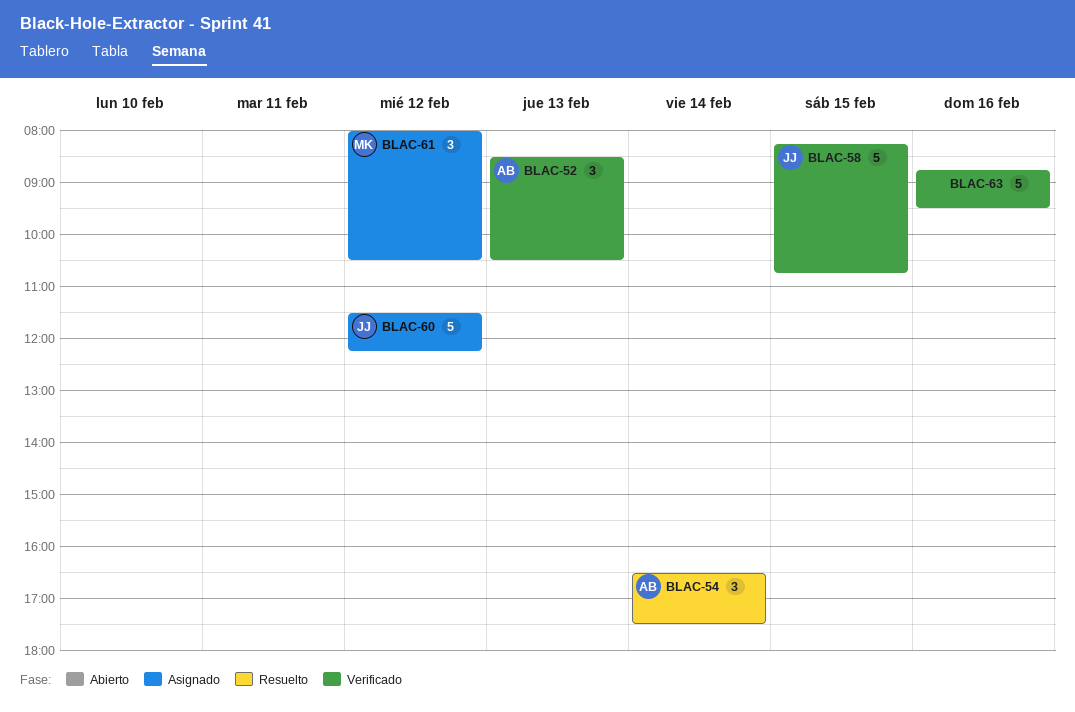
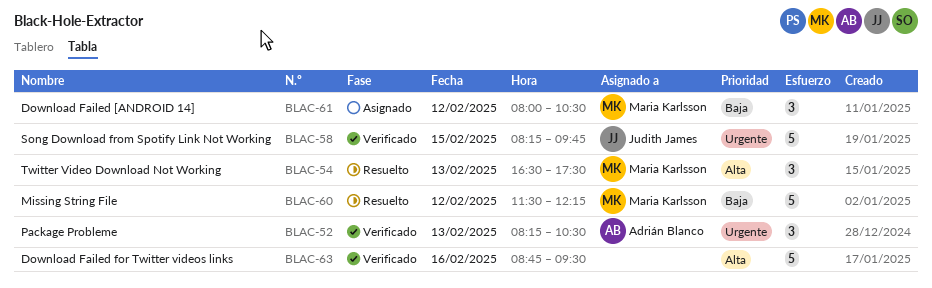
BLAC-52, begins: 08:30 -> 08:15
BLAC-54, owner: Adrián Blanco -> Maria Karlsson
BLAC-54, day: Feb 14 -> Feb 13
BLAC-58, ends: 10:45 -> 09:45
BLAC-60, status: Asignado -> Resuelto
BLAC-60, owner: Judith James -> Maria Karlsson

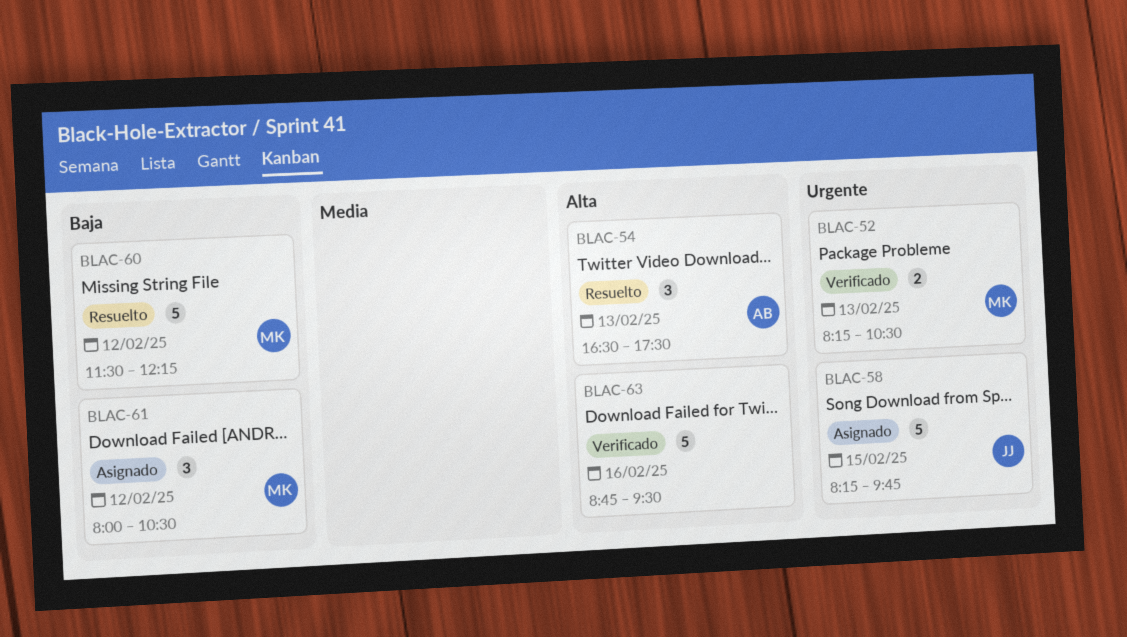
BLAC-52, owner: Adrián Blanco -> Maria Karlsson
BLAC-52, estimate: 3 -> 2
BLAC-54, owner: Maria Karlsson -> Adrián Blanco
BLAC-58, status: Verificado -> Asignado

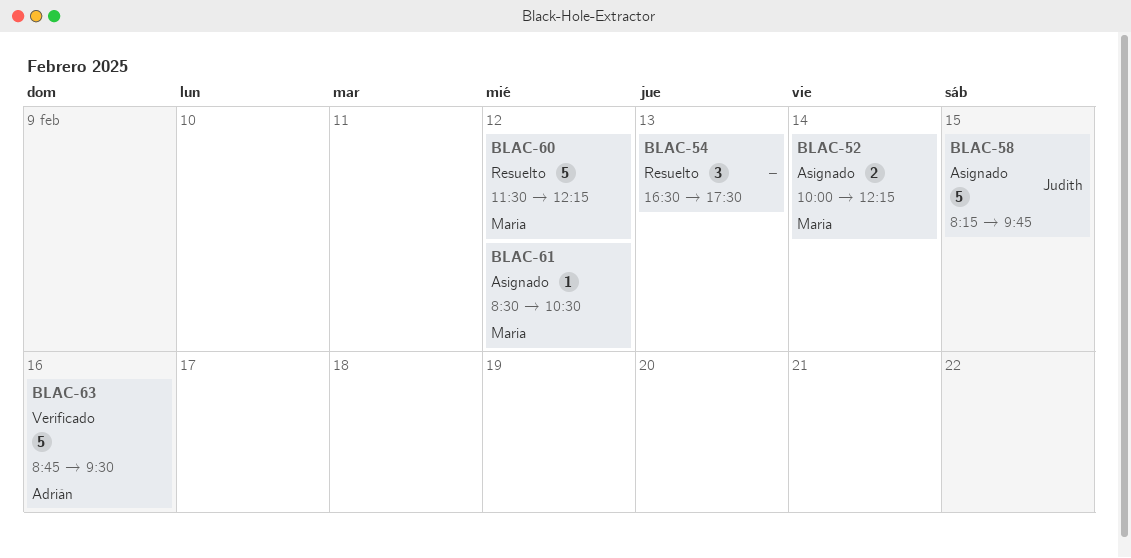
BLAC-52, status: Verificado -> Asignado
BLAC-52, day: Feb 13 -> Feb 14
BLAC-52, begins: 08:15 -> 10:00
BLAC-52, ends: 10:30 -> 12:15
BLAC-54, owner: Adrián -> none
BLAC-61, estimate: 3 -> 1
BLAC-61, begins: 08:00 -> 08:30
BLAC-63, owner: none -> Adrián

